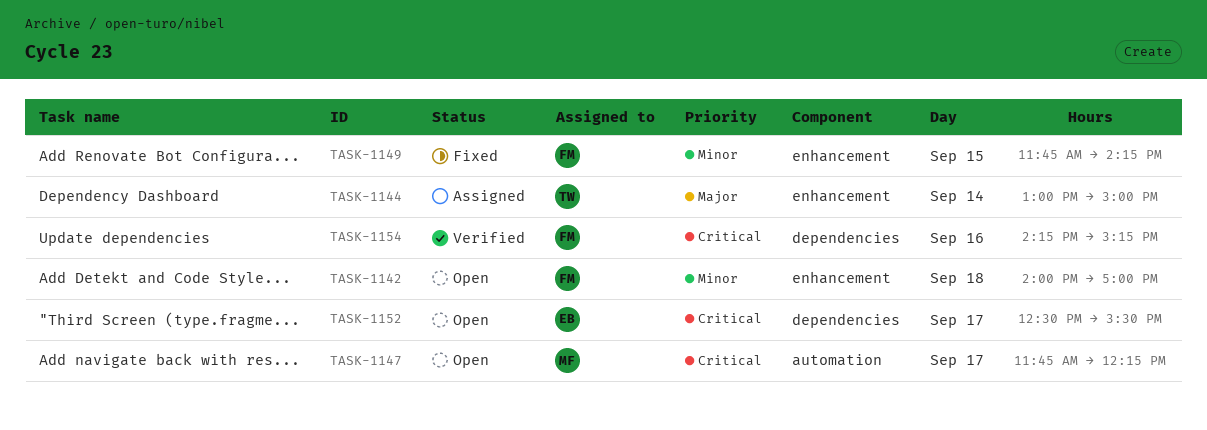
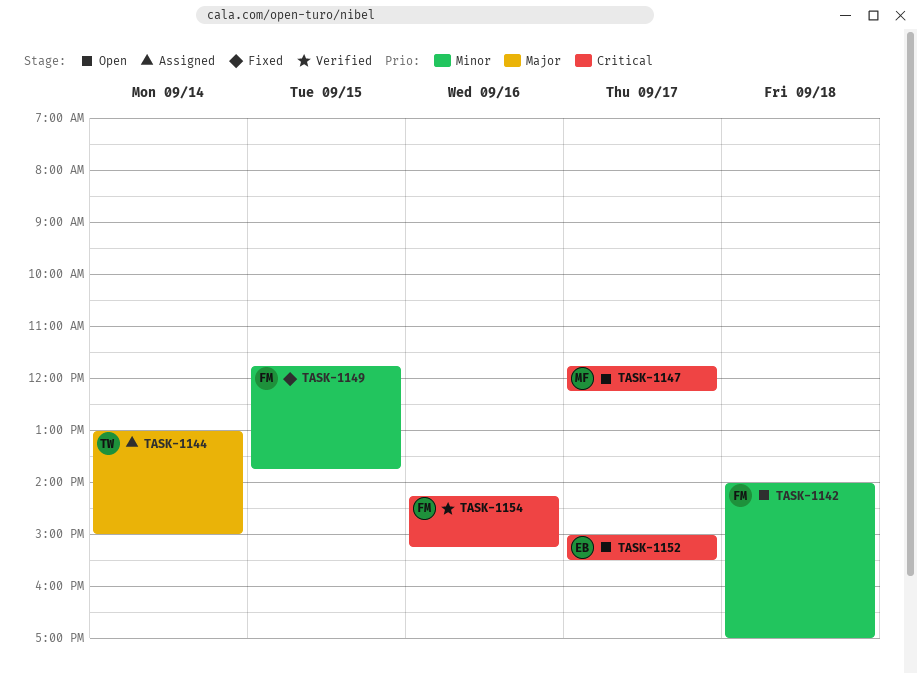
TASK-1149, ends: 14:15 -> 13:45
TASK-1152, begins: 12:30 -> 15:00

